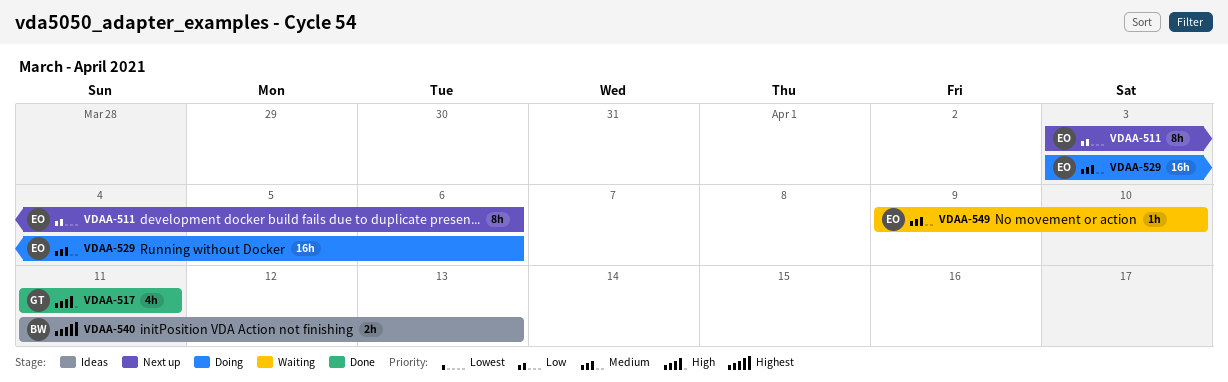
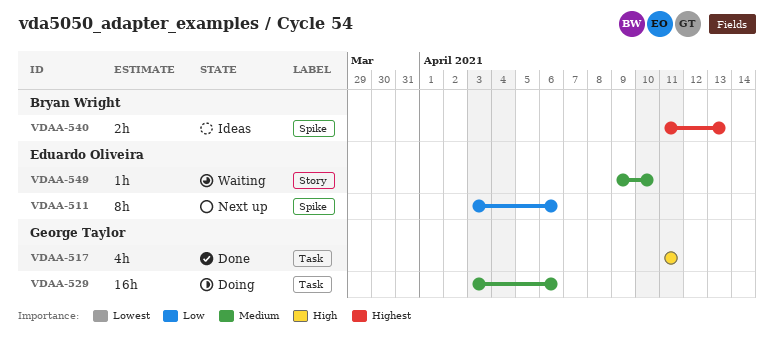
VDAA-529, owner: Eduardo Oliveira -> George Taylor

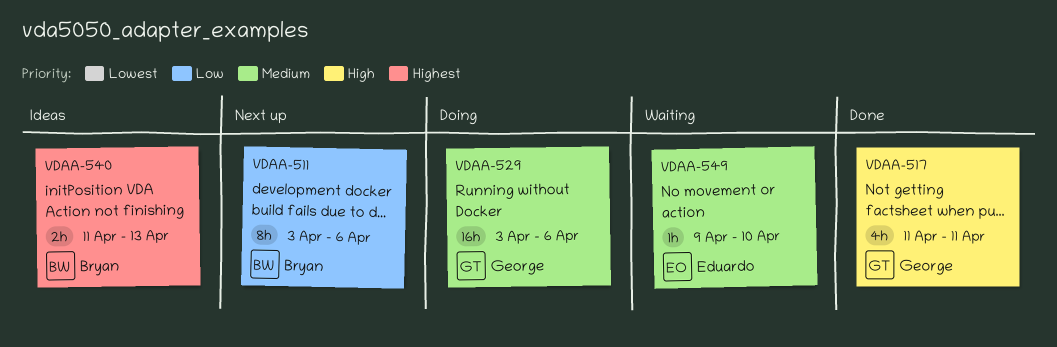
VDAA-511, owner: Eduardo Oliveira -> Bryan Wright

